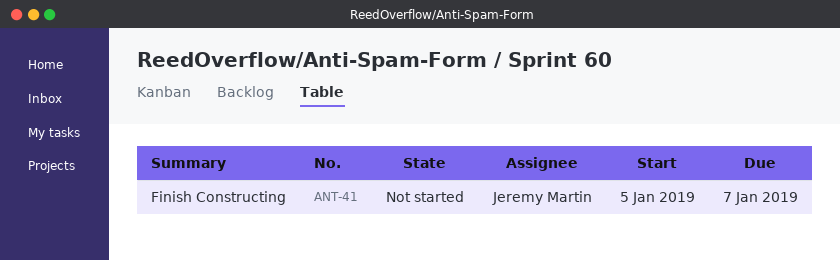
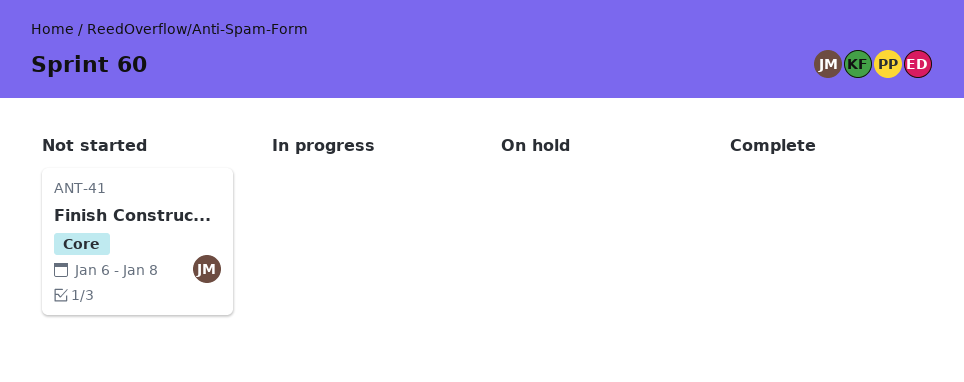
ANT-41, start: Jan 5 -> Jan 6
ANT-41, due: Jan 7 -> Jan 8

